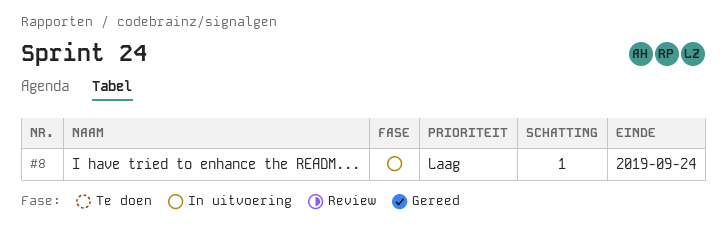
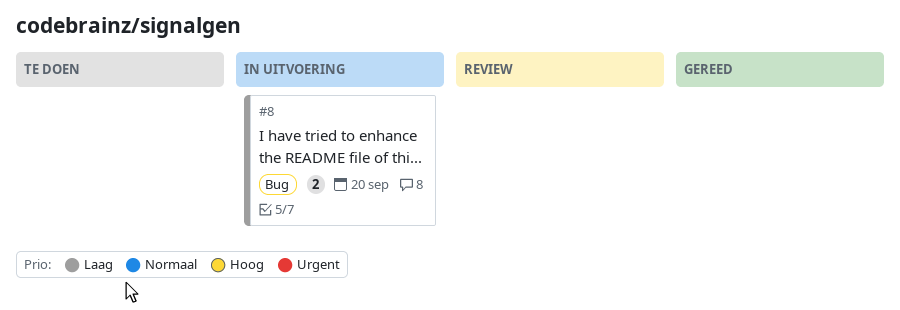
#8, estimate: 1 -> 2
#8, due: Sep 24 -> Sep 20

